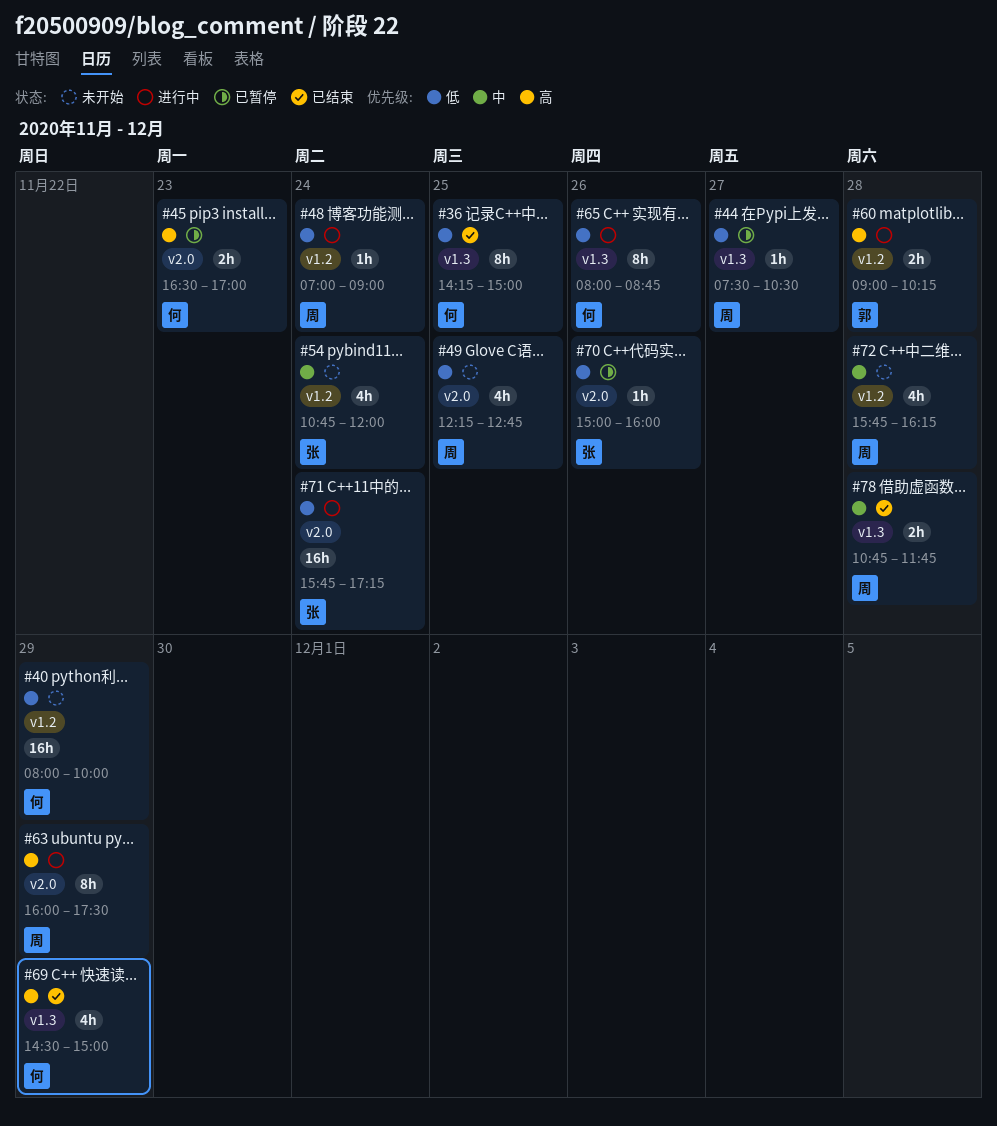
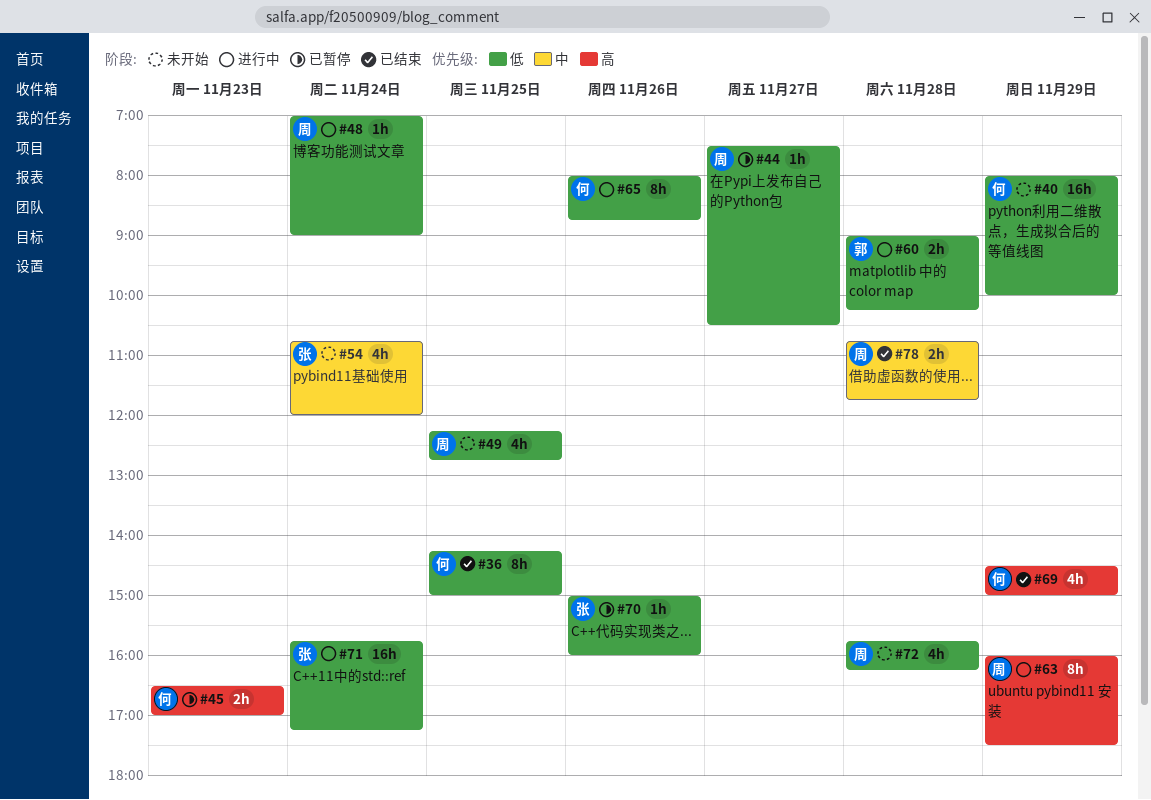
#60, priority: 高 -> 低
#72, priority: 中 -> 低

